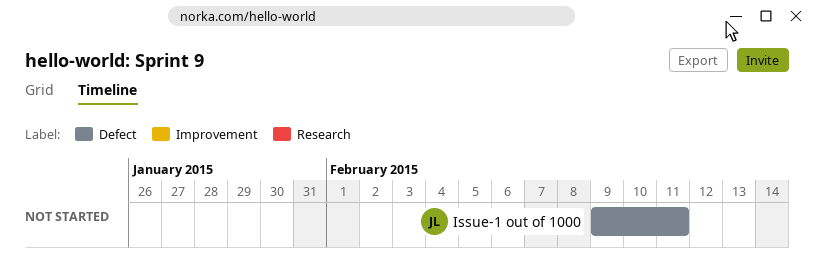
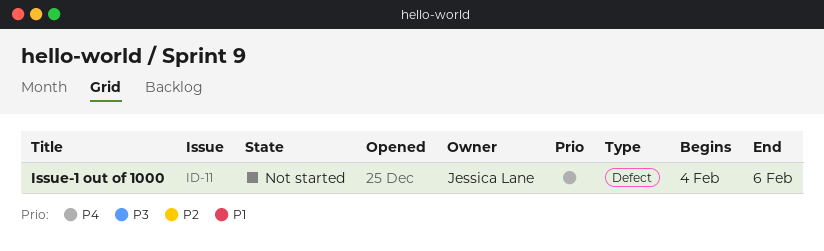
Issue-1 out of 1000, start: Feb 9 -> Feb 4
Issue-1 out of 1000, due: Feb 11 -> Feb 6

